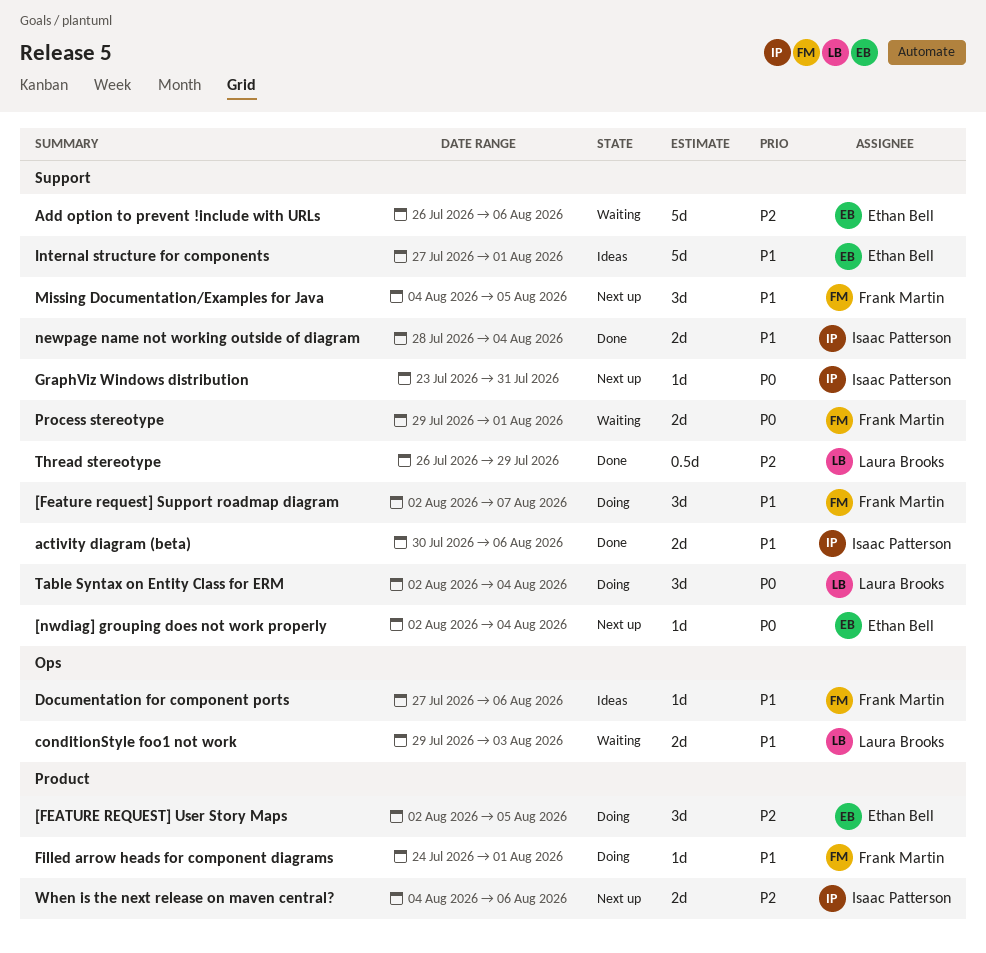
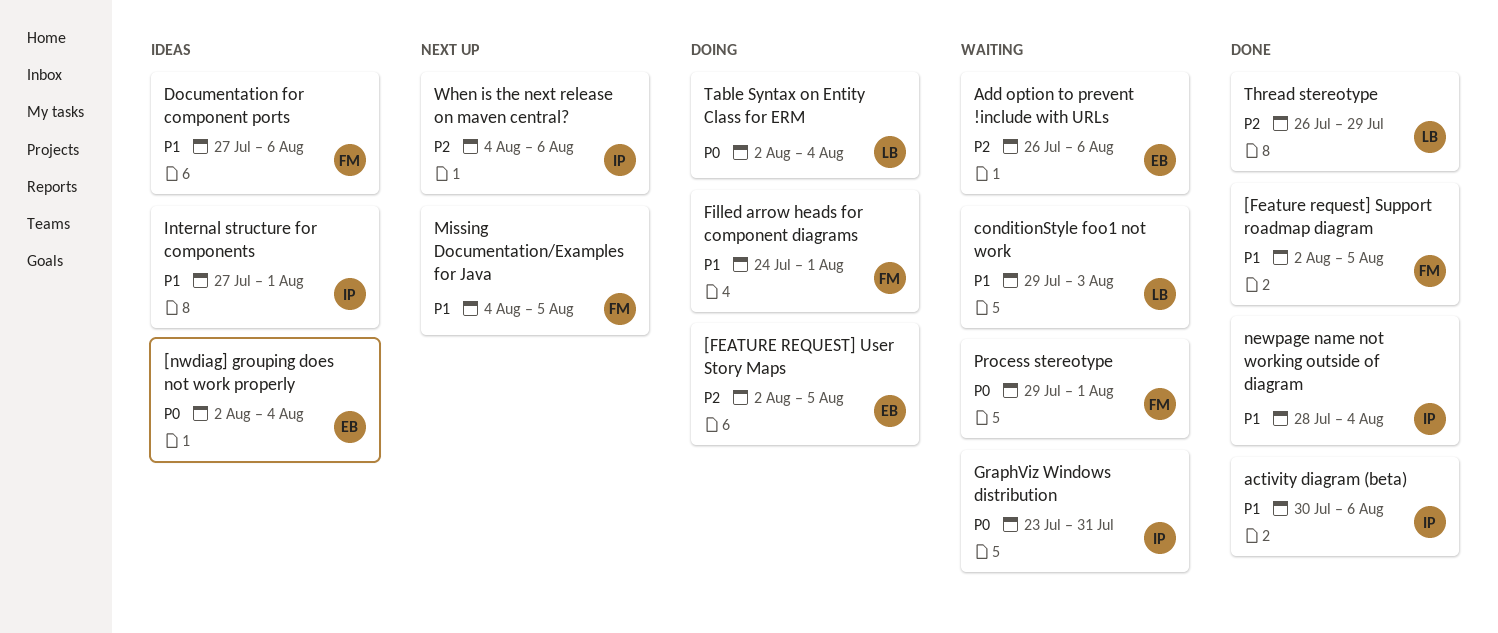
[Feature request] Support roadmap diagram, status: Doing -> Done
[Feature request] Support roadmap diagram, due: Aug 7 -> Aug 5
[nwdiag] grouping does not work properly, status: Next up -> Ideas
GraphViz Windows distribution, status: Next up -> Waiting
Internal structure for components, owner: Ethan Bell -> Isaac Patterson

